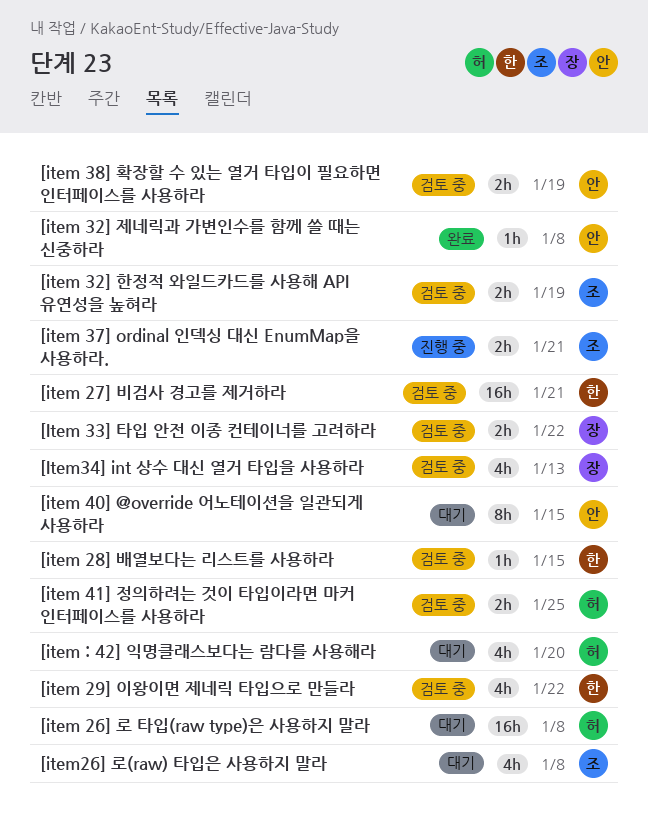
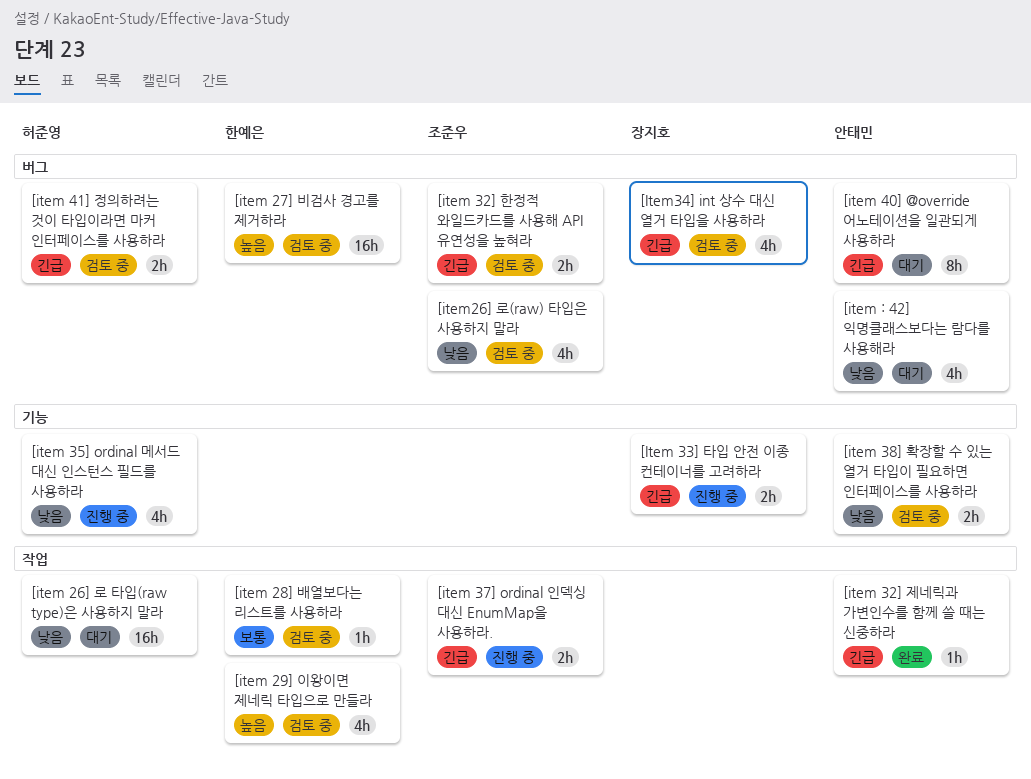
[Item 33] 타입 안전 이종 컨테이너를 고려하라, status: 검토 중 -> 진행 중
[item 35] ordinal 메서드 대신 인스턴스 필드를 사용하라: none -> present
[item : 42] 익명클래스보다는 람다를 사용해라, owner: 허준영 -> 안태민
[item26] 로(raw) 타입은 사용하지 말라, status: 대기 -> 검토 중

